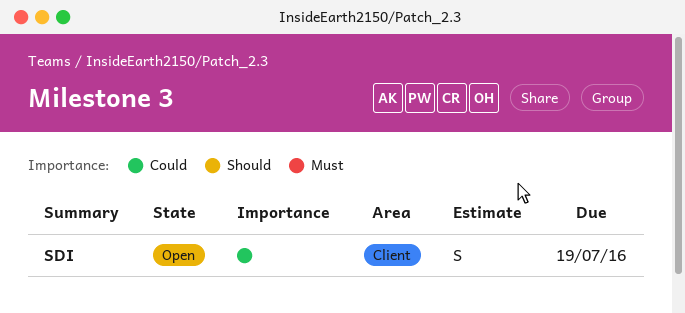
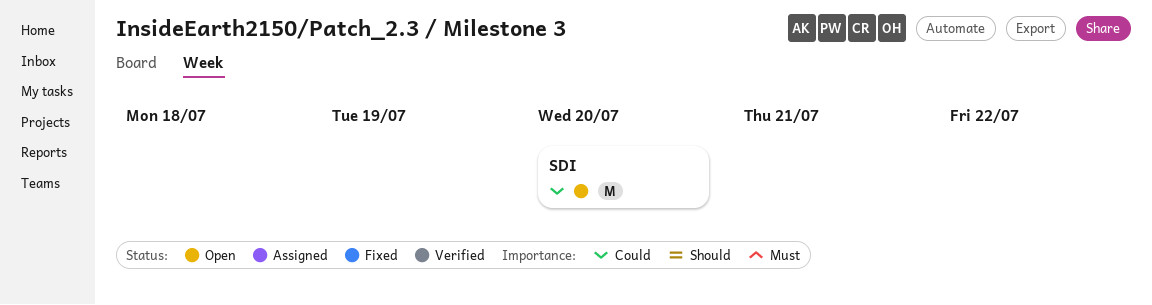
SDI, estimate: S -> M
SDI, due: Jul 19 -> Jul 20

